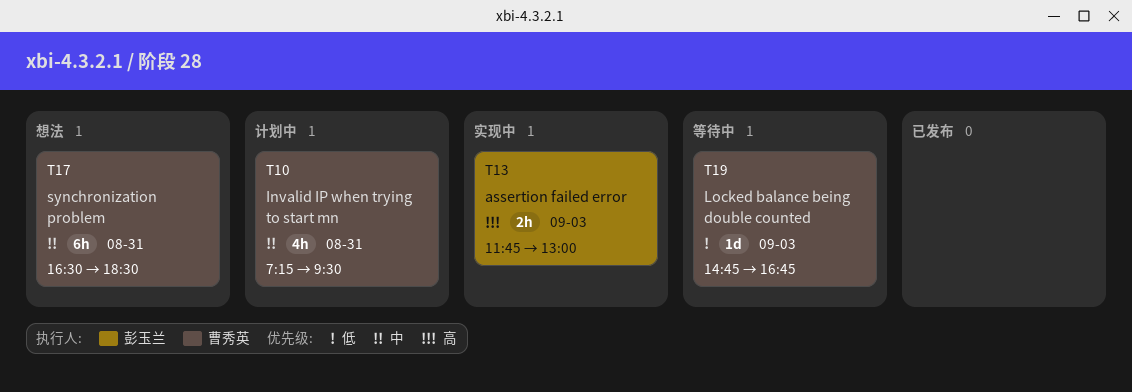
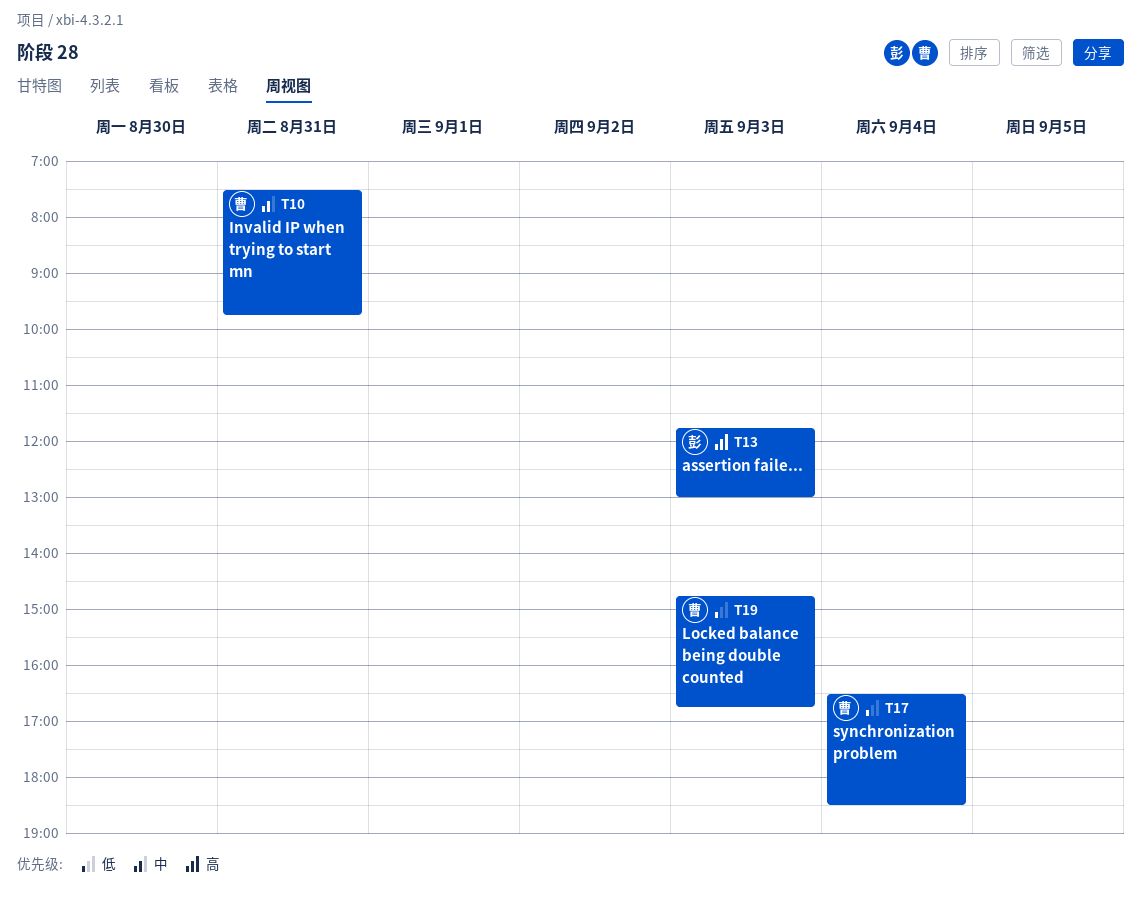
T10, begins: 07:15 -> 07:30
T10, ends: 09:30 -> 09:45
T17, priority: 中 -> 低
T17, day: Aug 31 -> Sep 4

